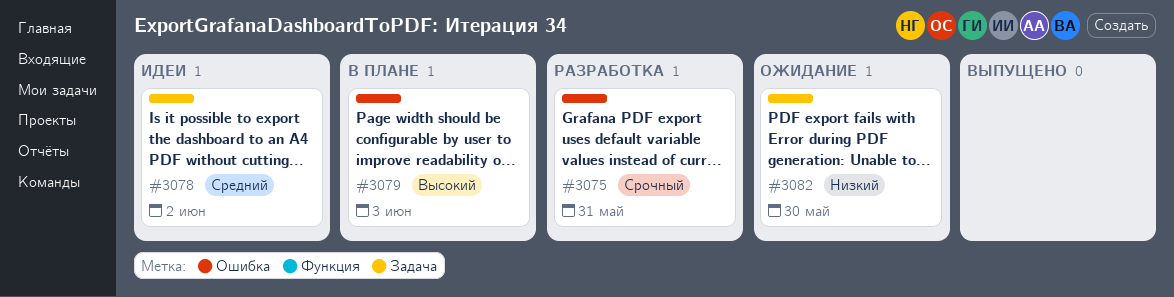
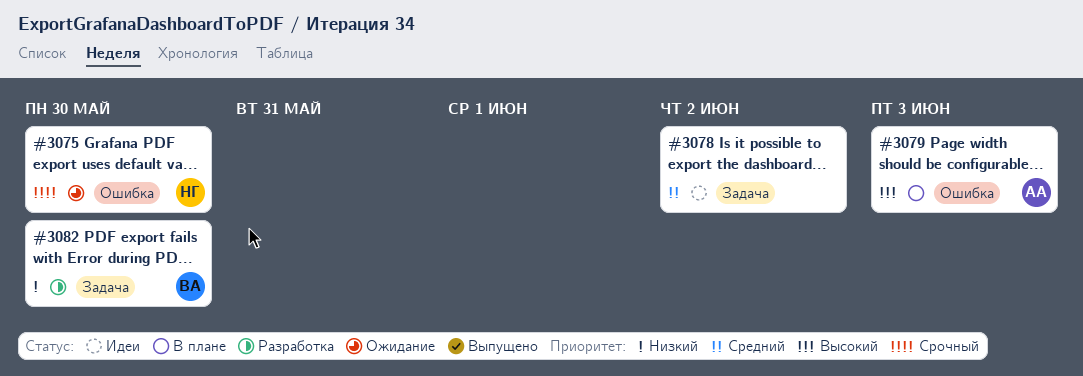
#3075, status: Разработка -> Ожидание
#3075, due: May 31 -> May 30
#3082, status: Ожидание -> Разработка

